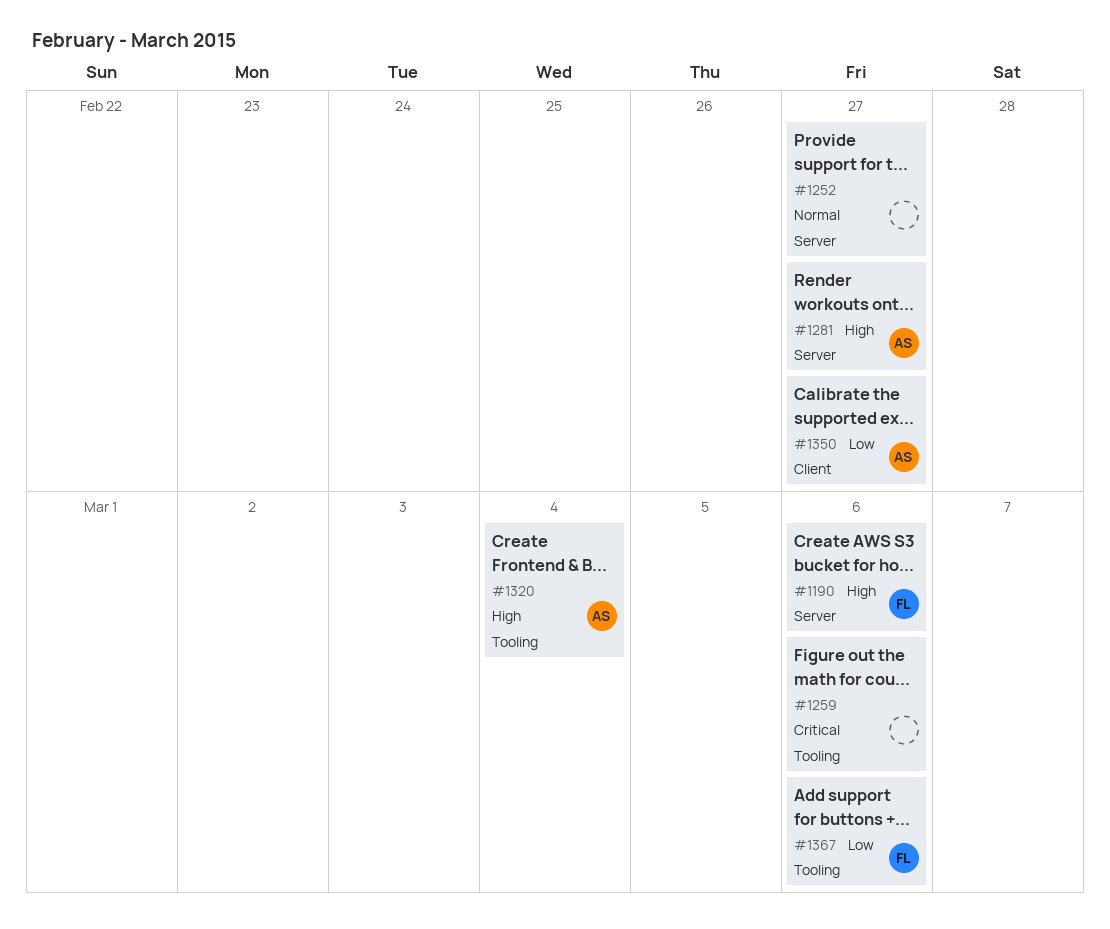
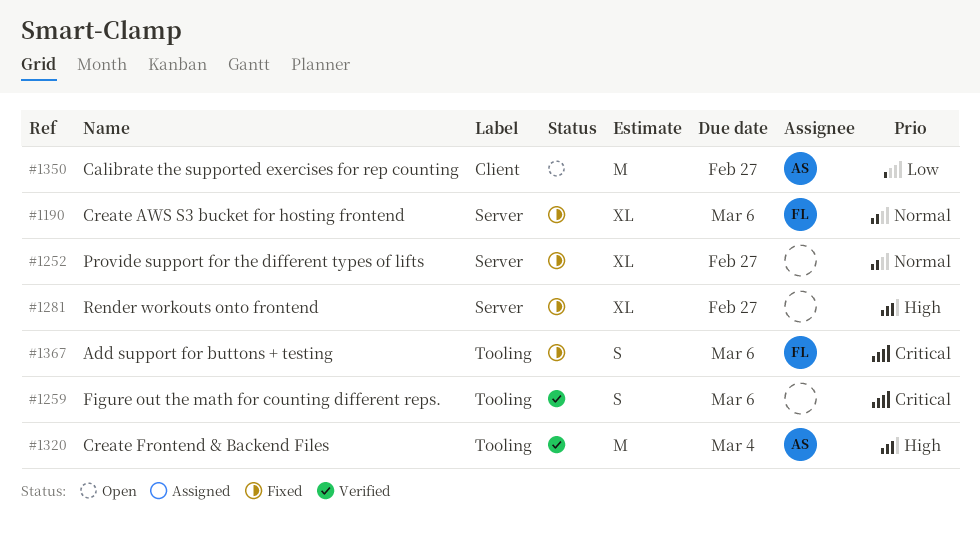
#1190, priority: High -> Normal
#1281, owner: AS -> none
#1367, priority: Low -> Critical

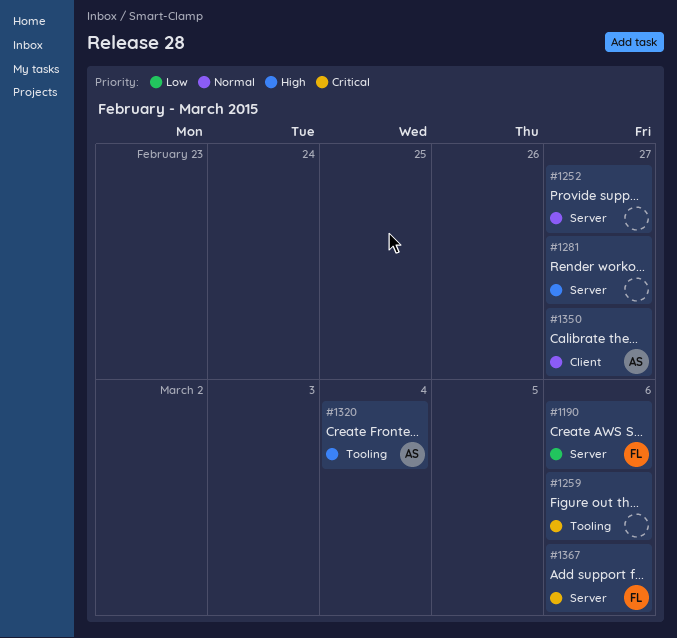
#1190, priority: Normal -> Low
#1350, priority: Low -> Normal
#1367, label: Tooling -> Server

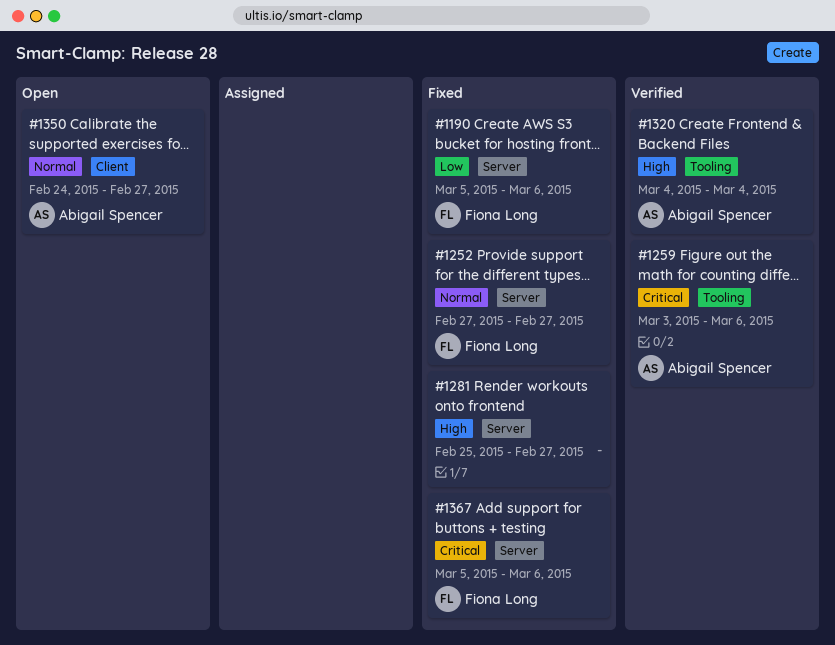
#1252, owner: none -> Fiona Long
#1259, owner: none -> Abigail Spencer

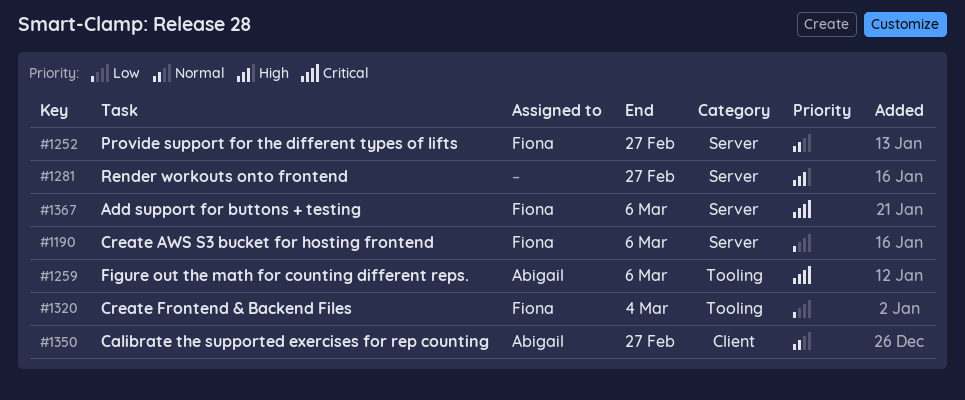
#1320, owner: Abigail Spencer -> Fiona Long
#1320, priority: High -> Low

